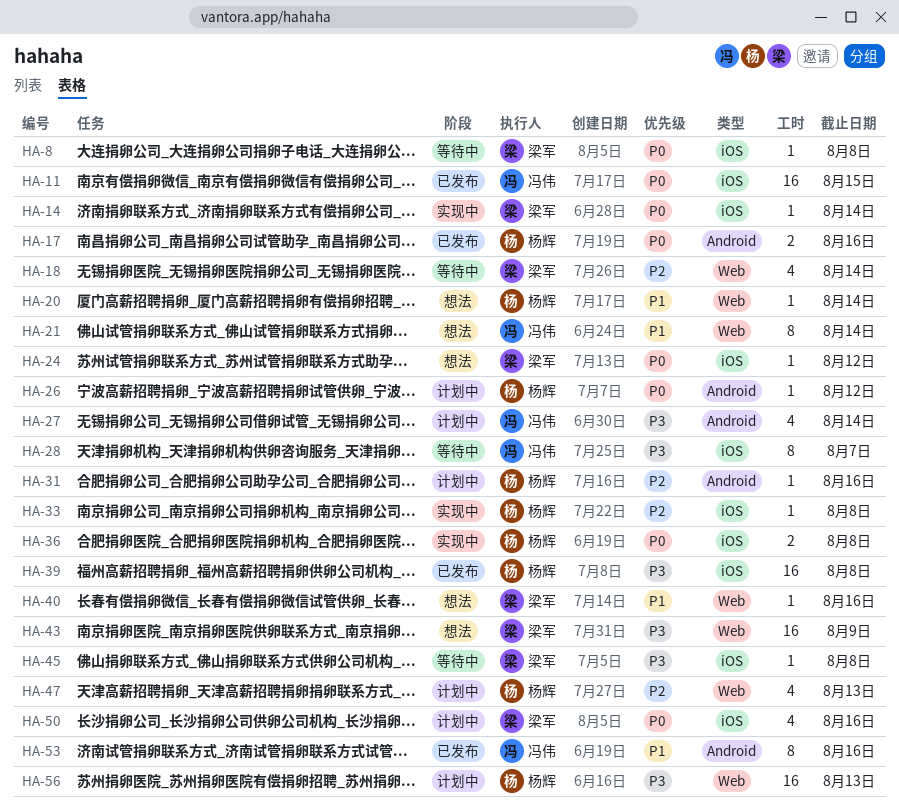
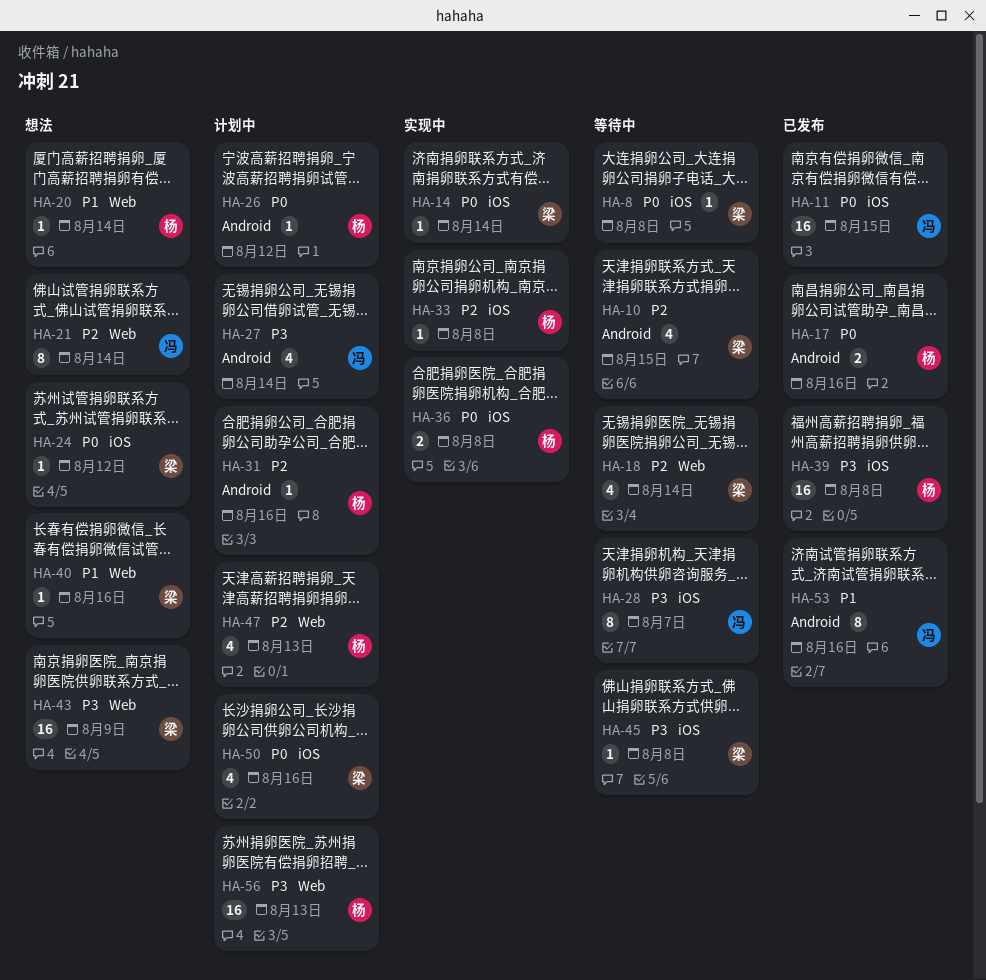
HA-10: none -> present
HA-21, priority: P1 -> P2

